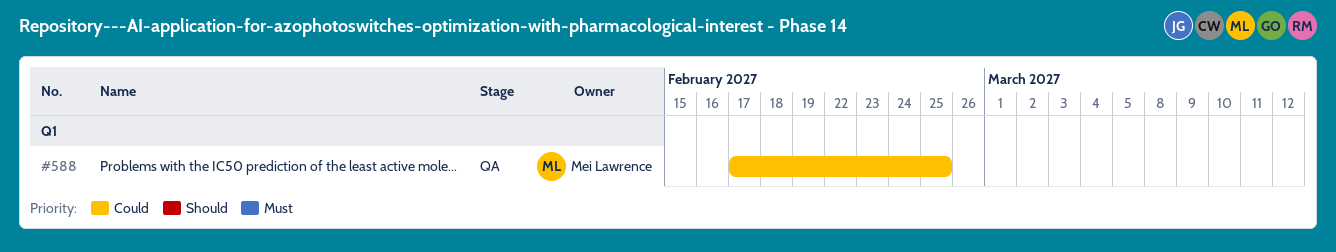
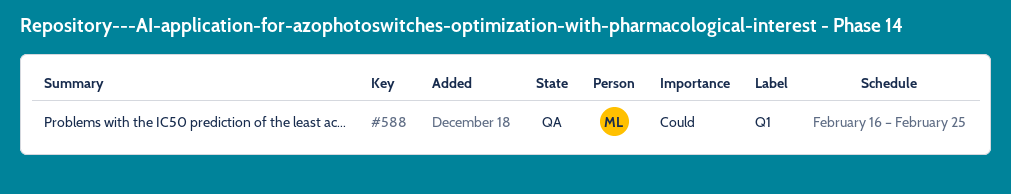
#588, start: Feb 17 -> Feb 16

